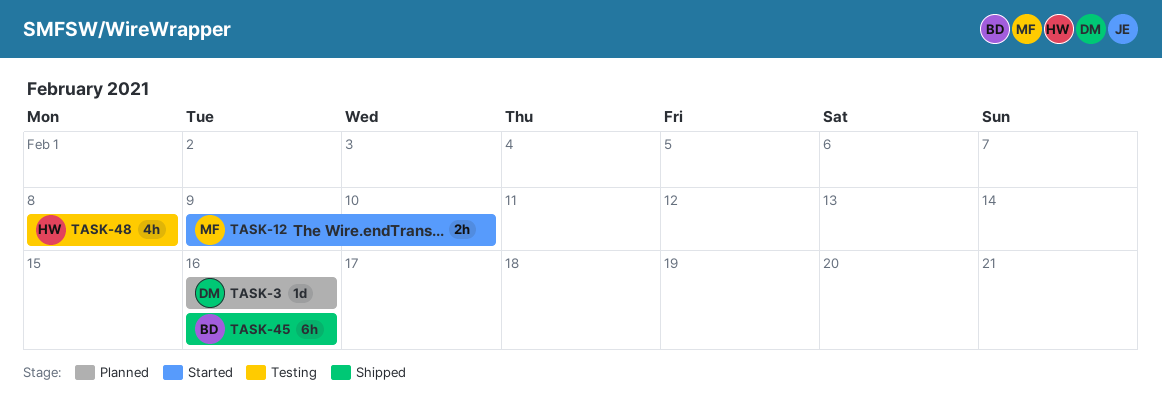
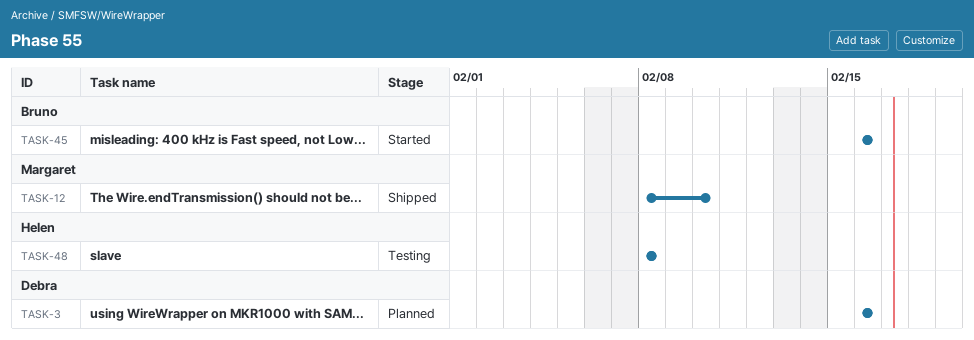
TASK-12, status: Started -> Shipped
TASK-12, start: Feb 9 -> Feb 8
TASK-45, status: Shipped -> Started

